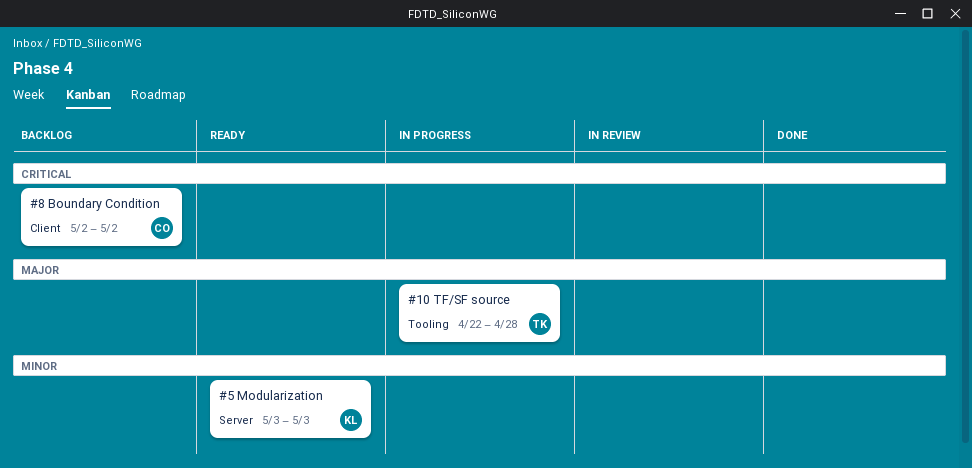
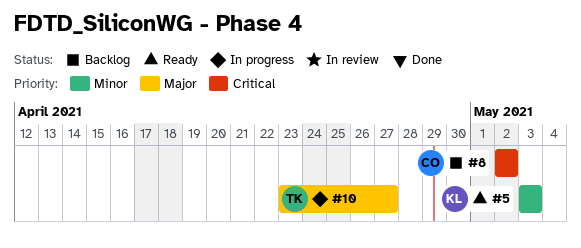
#10, start: Apr 22 -> Apr 23
#10, due: Apr 28 -> Apr 27

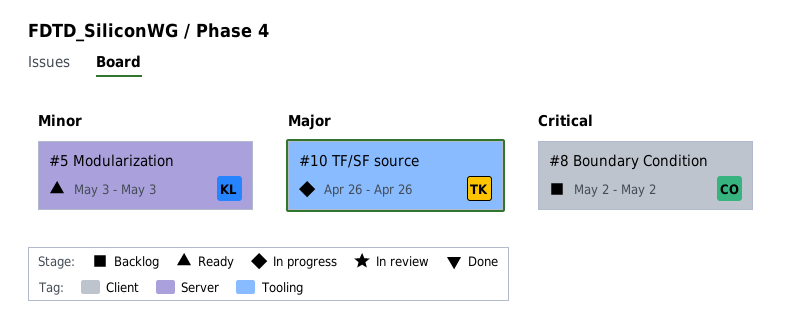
#10, start: Apr 23 -> Apr 26
#10, due: Apr 27 -> Apr 26

